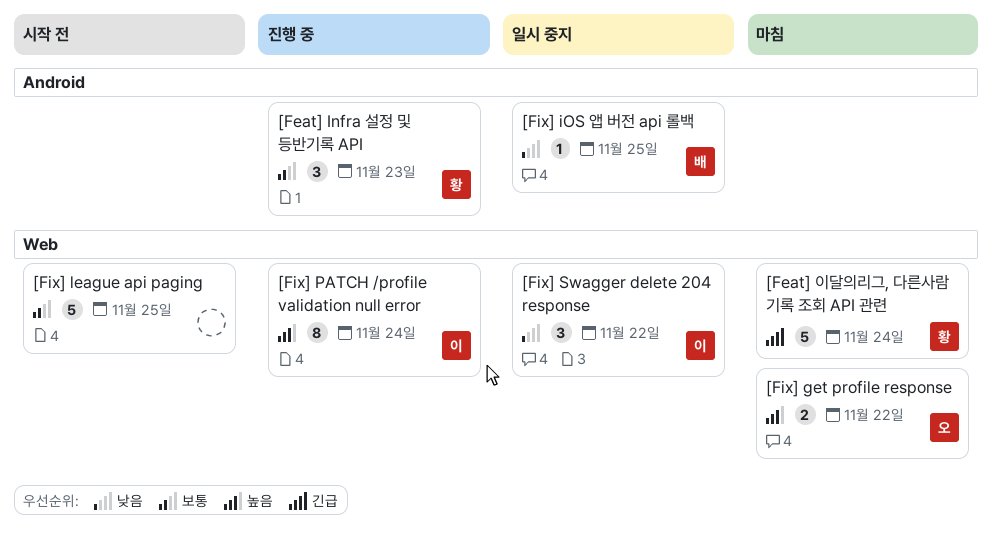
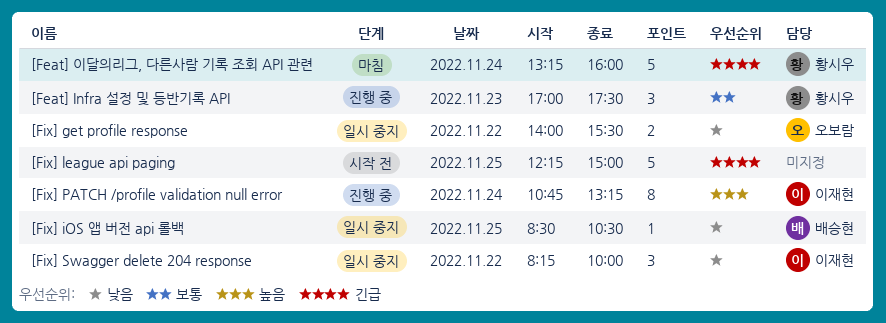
[Fix] get profile response, status: 마침 -> 일시 중지
[Fix] get profile response, priority: 높음 -> 낮음
[Fix] league api paging, priority: 보통 -> 긴급

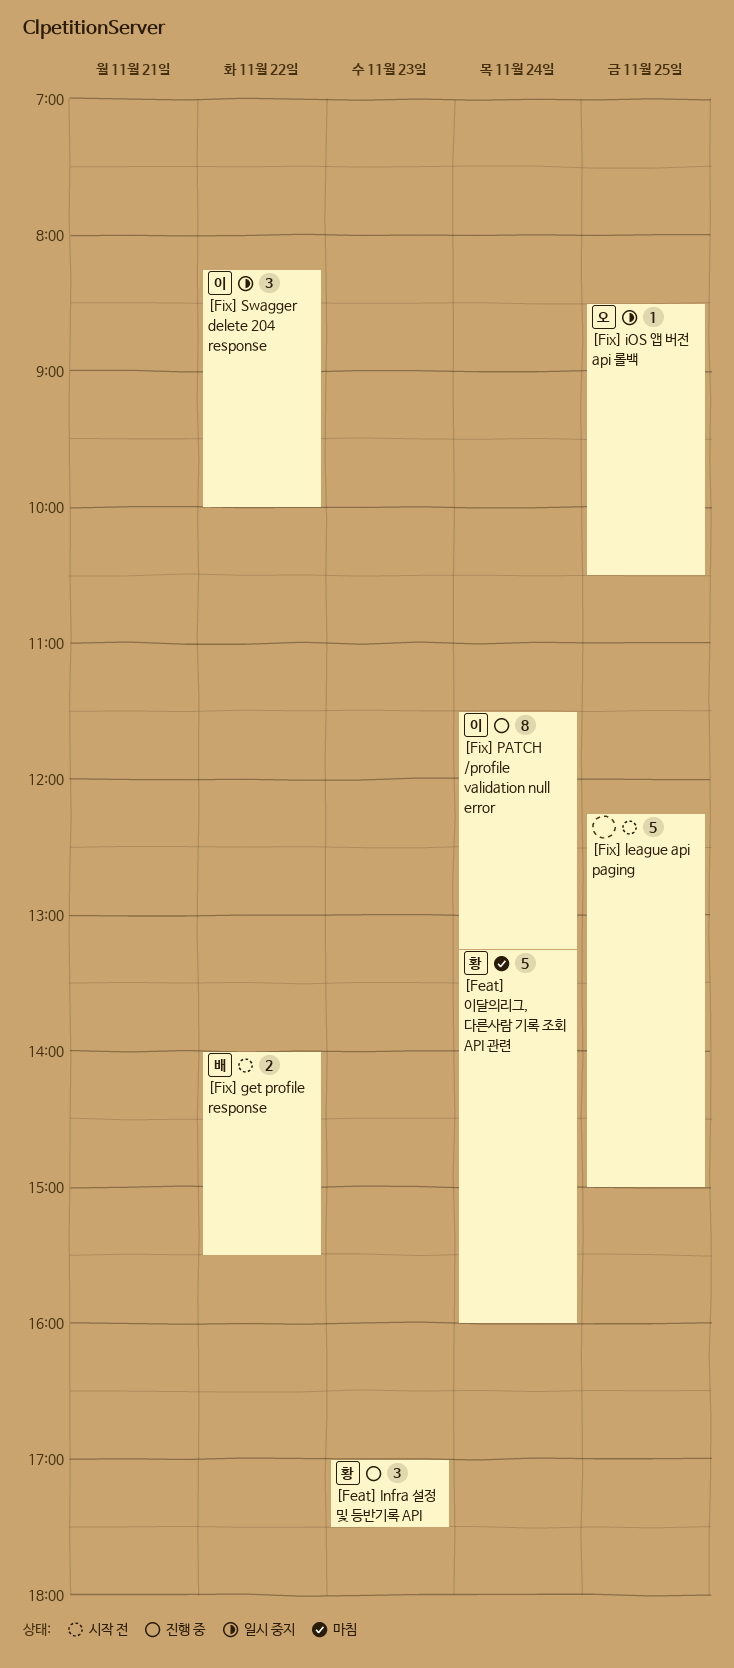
[Fix] get profile response, status: 일시 중지 -> 시작 전
[Fix] get profile response, owner: 오보람 -> 배승현
[Fix] iOS 앱 버전 api 롤백, owner: 배승현 -> 오보람
[Fix] PATCH /profile validation null error, begins: 10:45 -> 11:30

